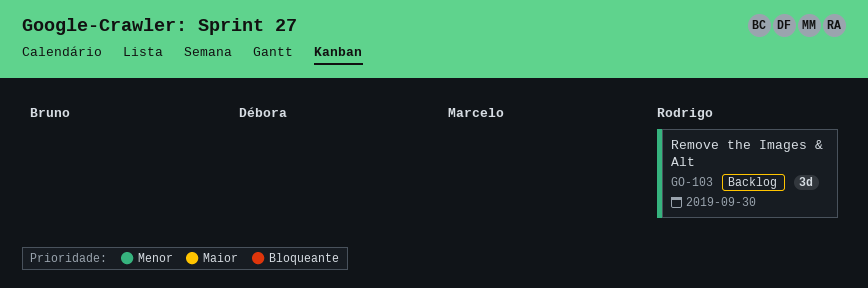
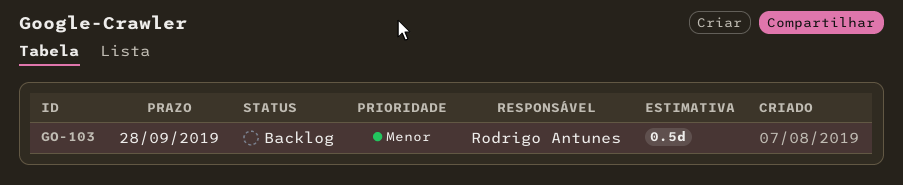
GO-103, estimate: 3d -> 0.5d
GO-103, due: Sep 30 -> Sep 28

